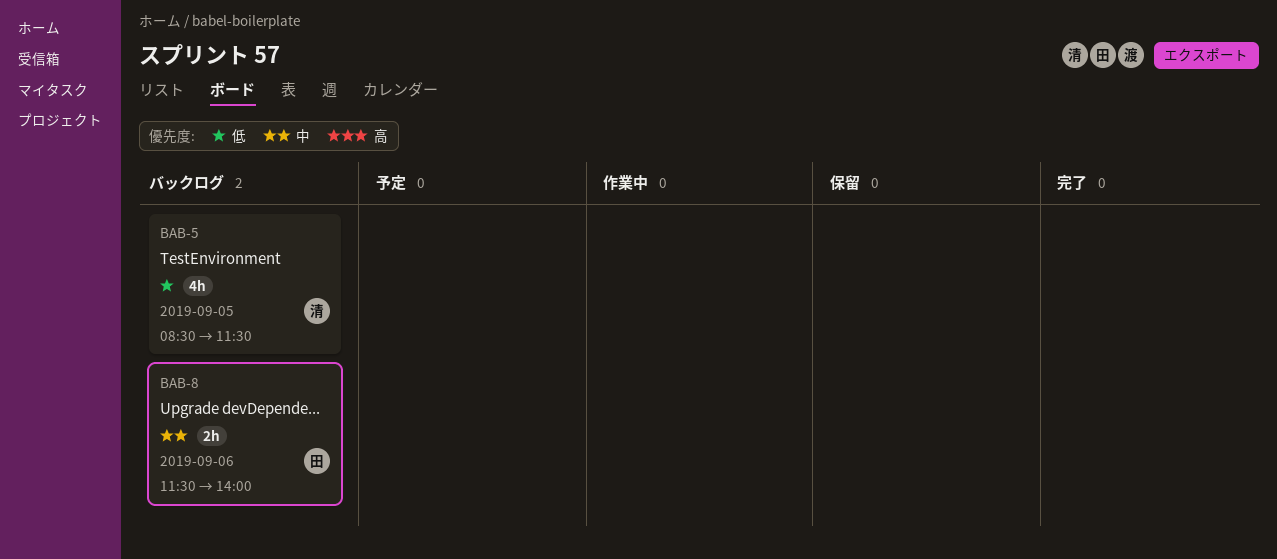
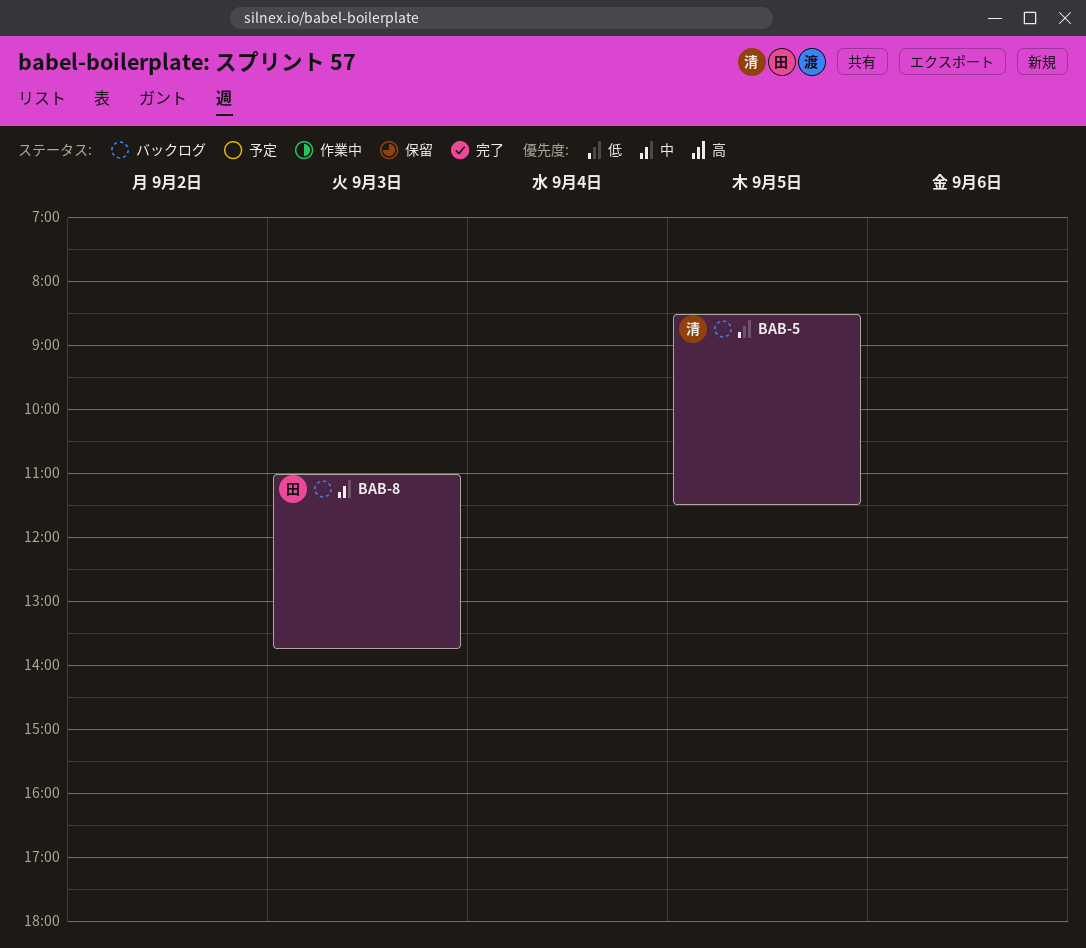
BAB-8, day: Sep 6 -> Sep 3
BAB-8, begins: 11:30 -> 11:00
BAB-8, ends: 14:00 -> 13:45

